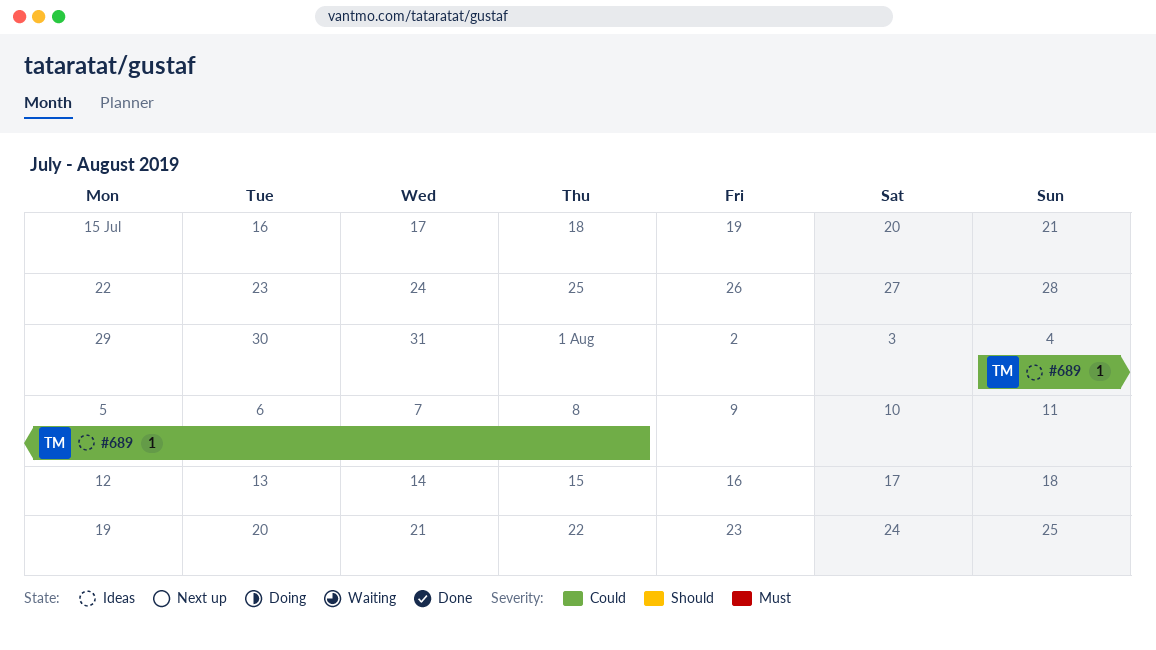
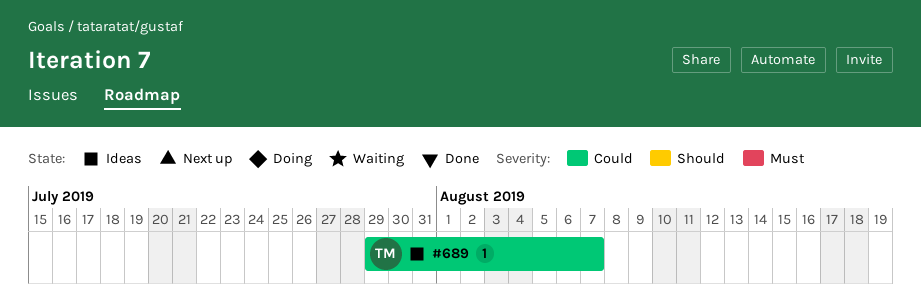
#689, start: Aug 4 -> Jul 29
#689, due: Aug 8 -> Aug 7

